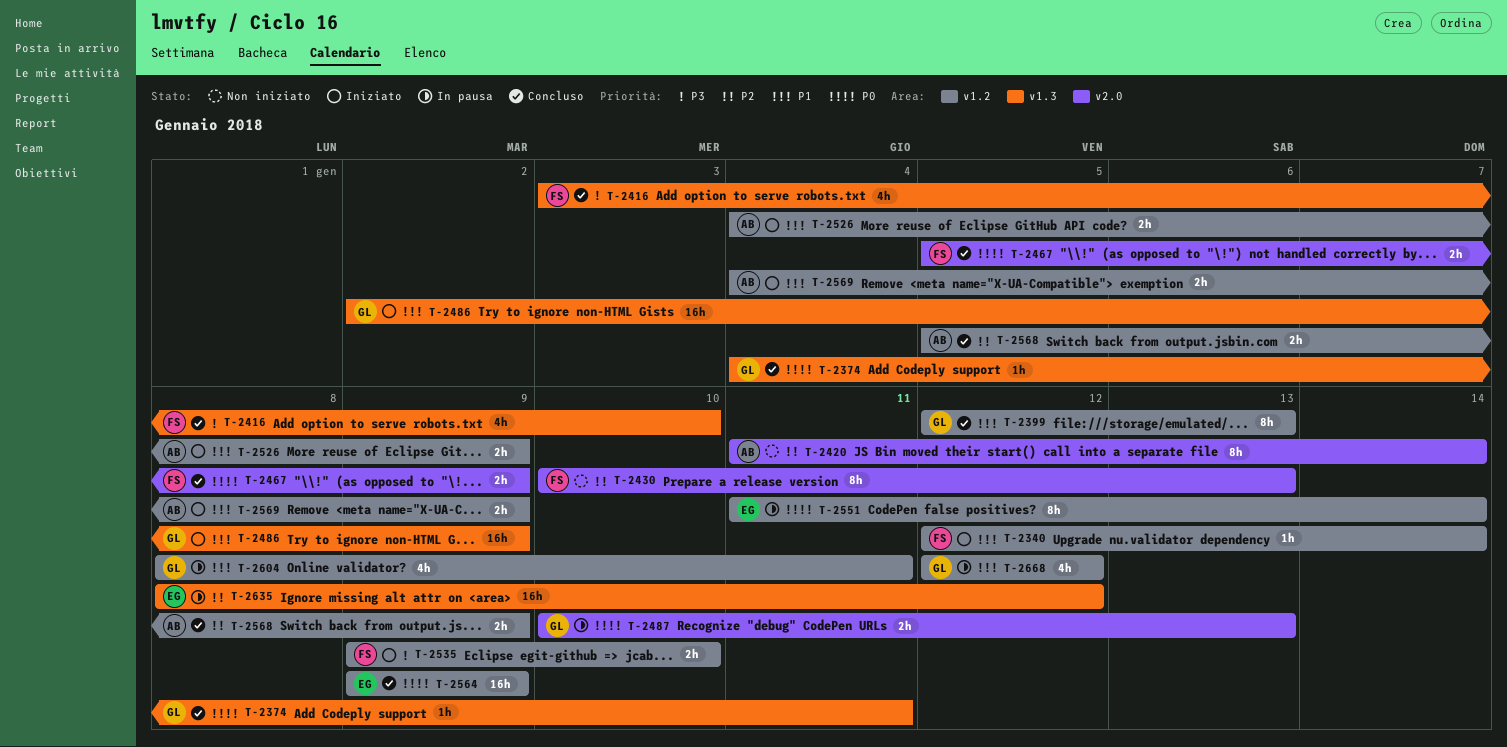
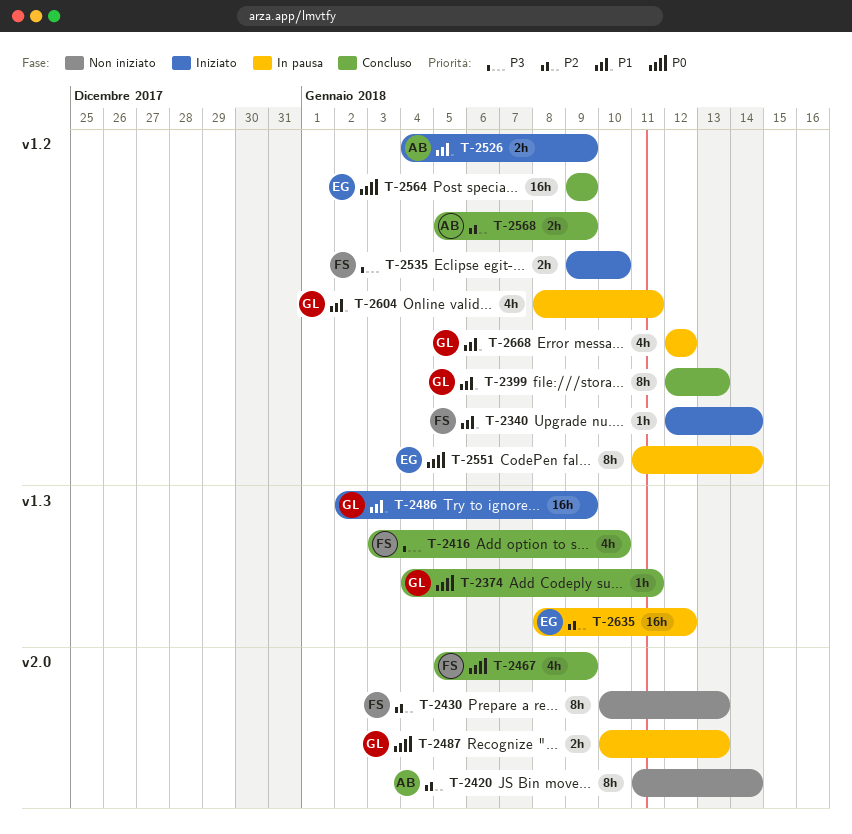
T-2467, estimate: 2h -> 4h
T-2569: present -> none

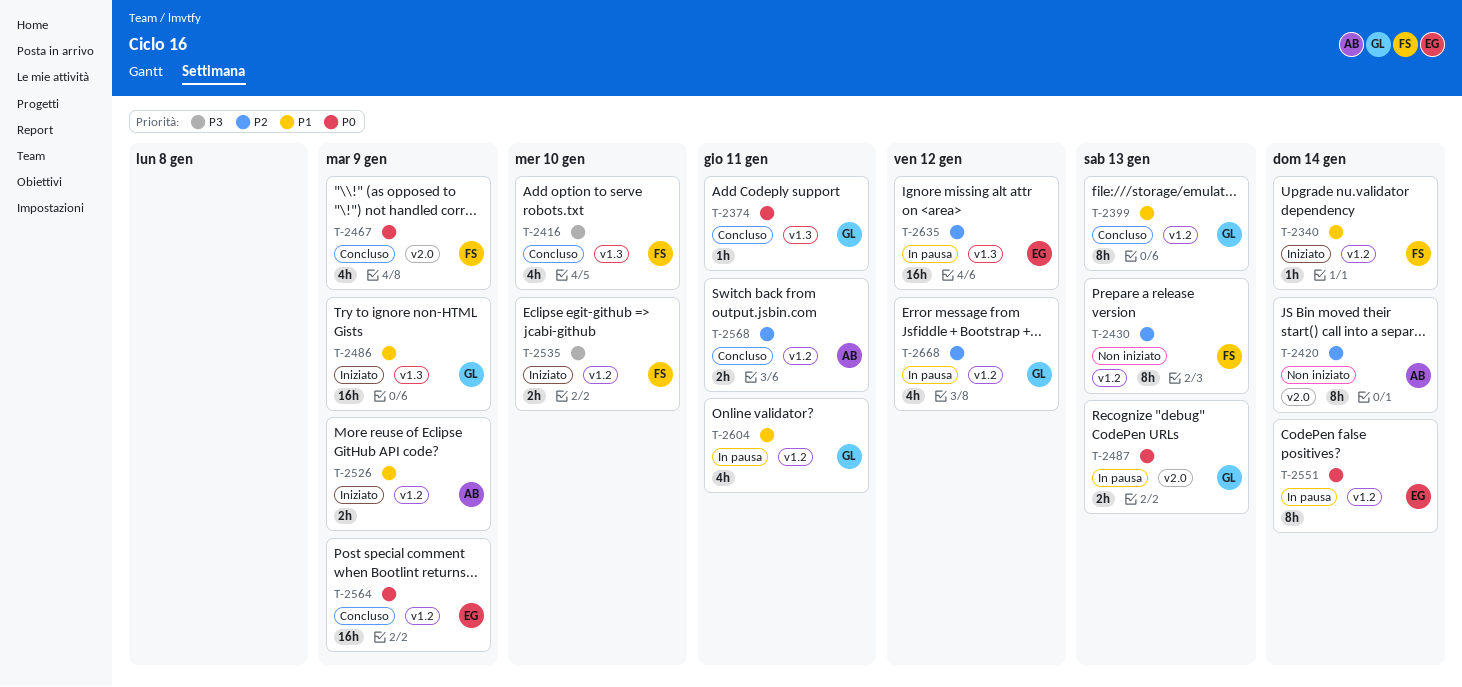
T-2430, label: v2.0 -> v1.2
T-2568, due: Jan 9 -> Jan 11
T-2668, priority: P1 -> P2

